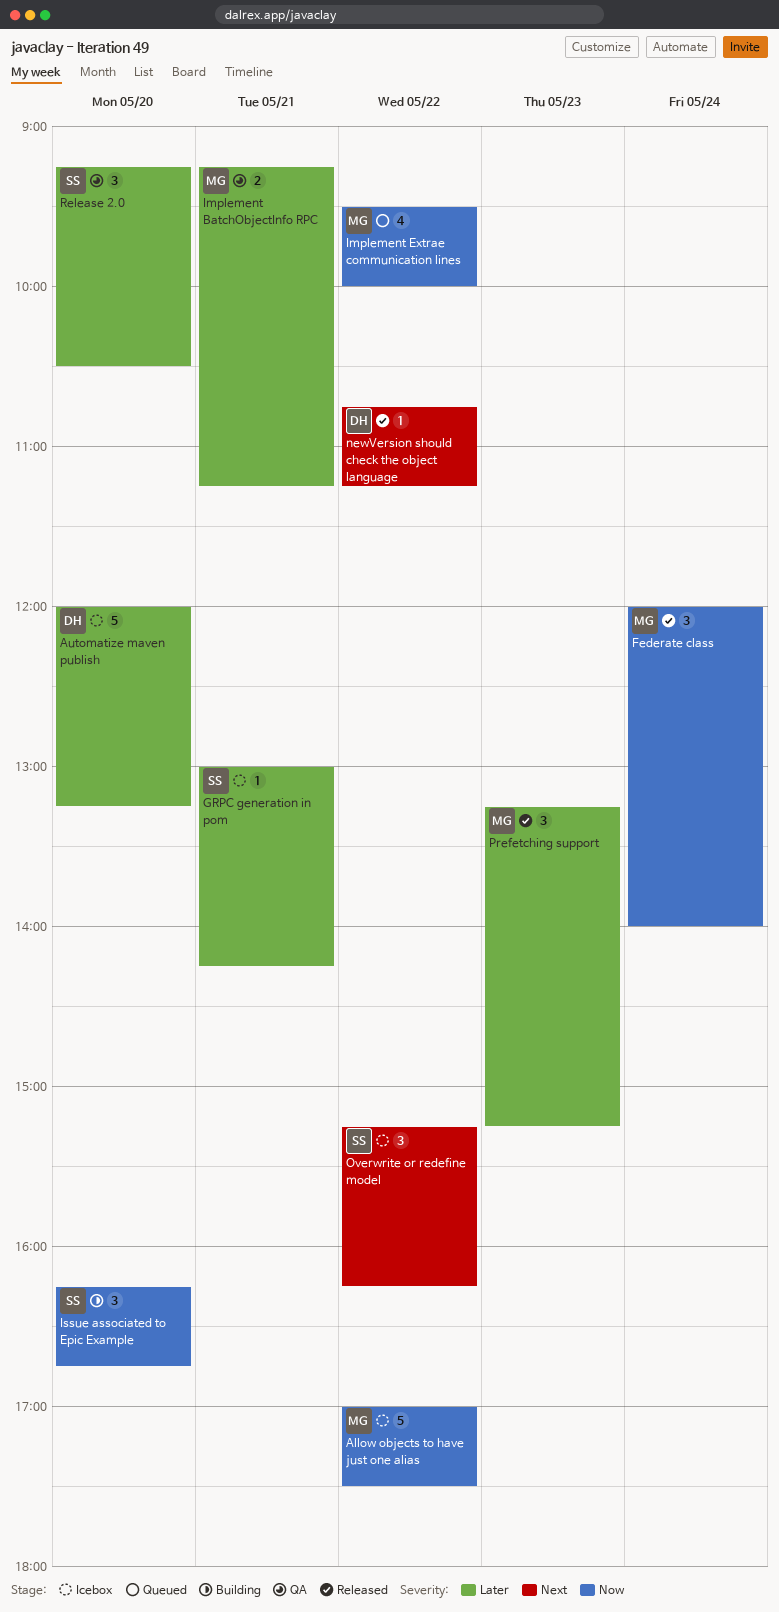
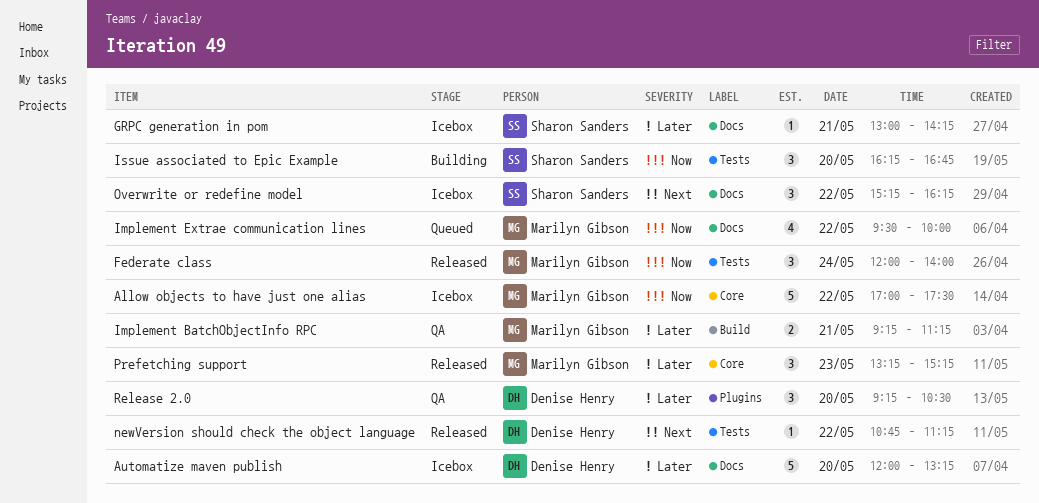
Release 2.0, owner: Sharon Sanders -> Denise Henry

